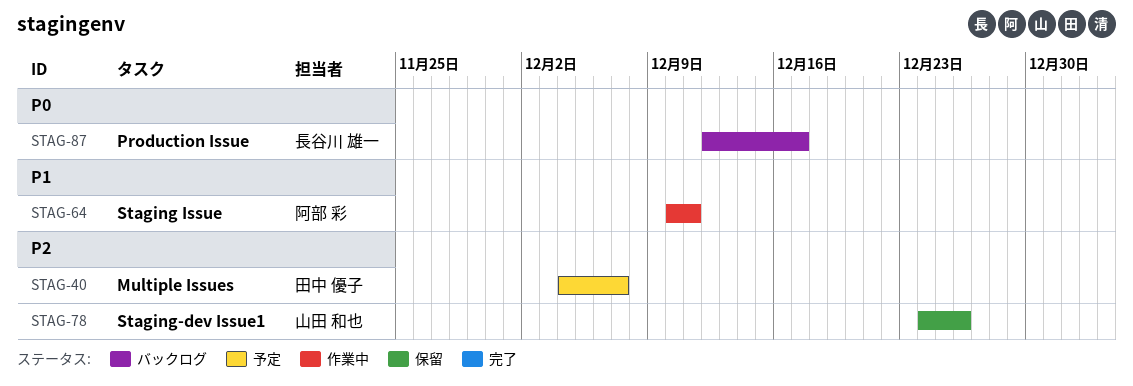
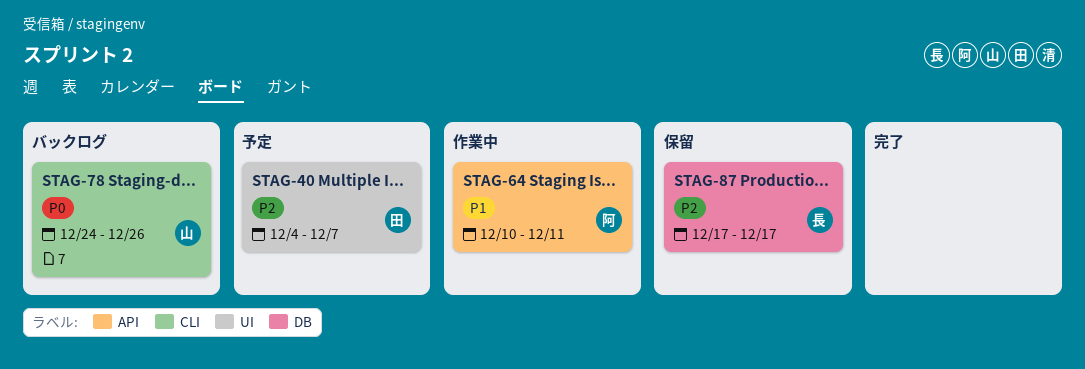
STAG-78, status: 保留 -> バックログ
STAG-78, priority: P2 -> P0
STAG-87, status: バックログ -> 保留
STAG-87, priority: P0 -> P2
STAG-87, start: Dec 12 -> Dec 17

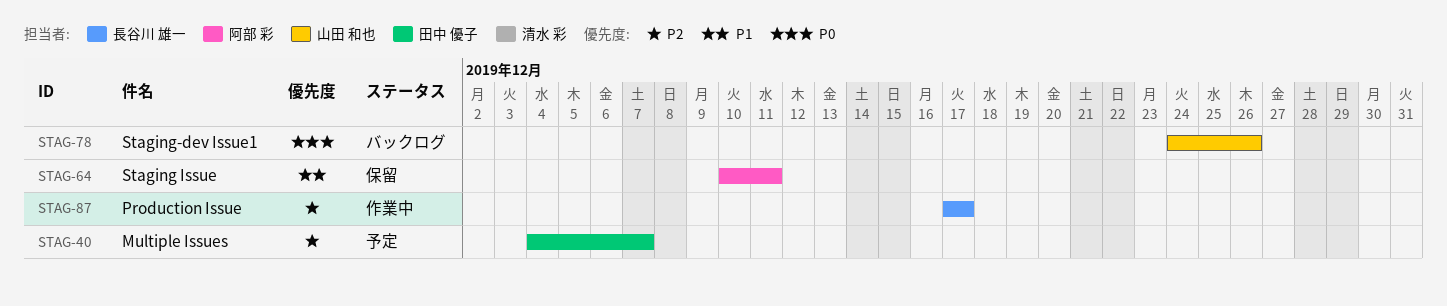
STAG-64, status: 作業中 -> 保留
STAG-87, status: 保留 -> 作業中

